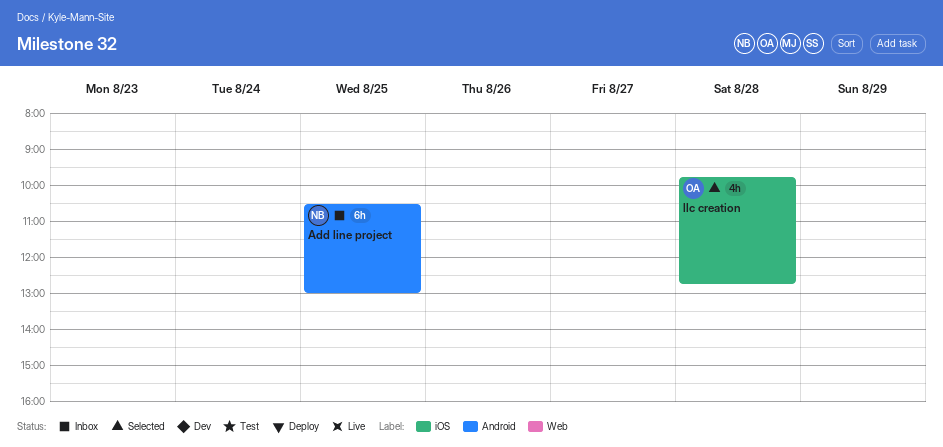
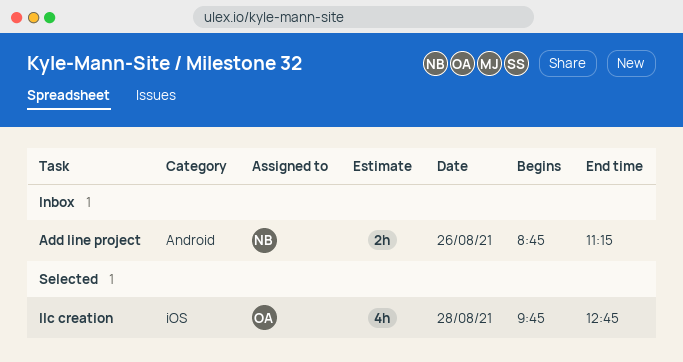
Add line project, estimate: 6h -> 2h
Add line project, day: Aug 25 -> Aug 26
Add line project, begins: 10:30 -> 08:45
Add line project, ends: 13:00 -> 11:15

